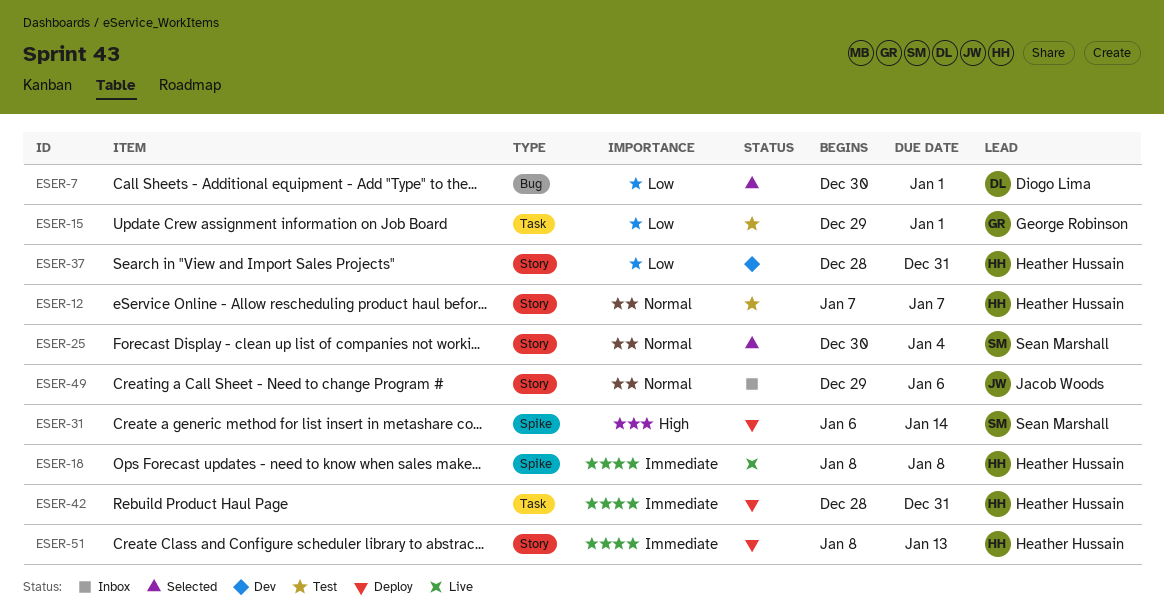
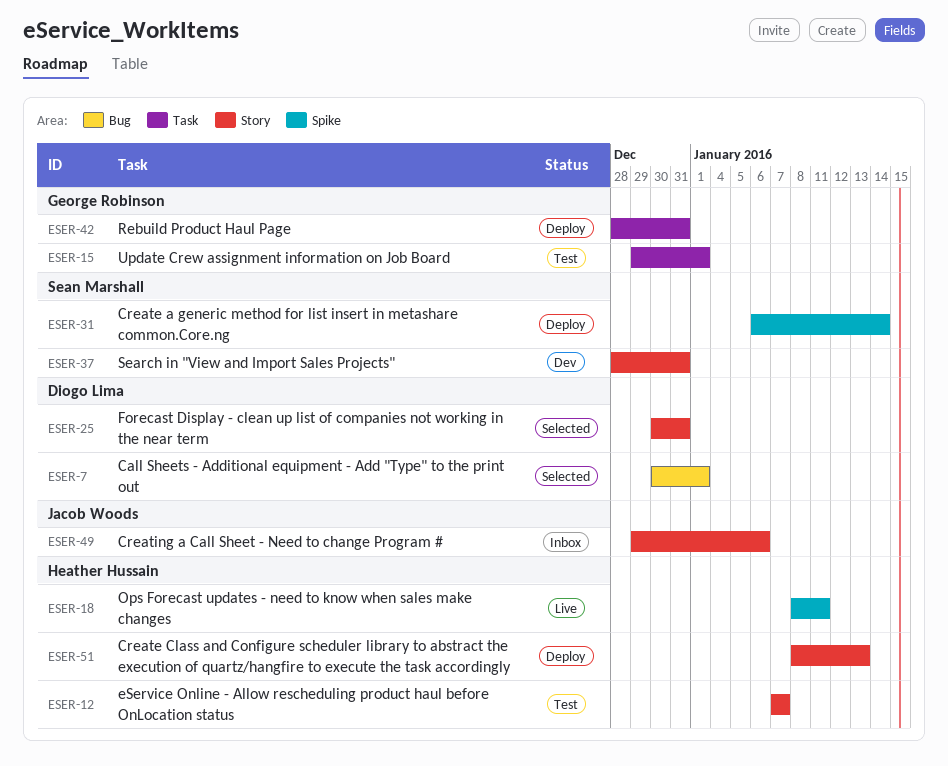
ESER-18, due: Jan 8 -> Jan 11
ESER-25, owner: Sean Marshall -> Diogo Lima
ESER-25, due: Jan 4 -> Dec 31
ESER-37, owner: Heather Hussain -> Sean Marshall
ESER-42, owner: Heather Hussain -> George Robinson

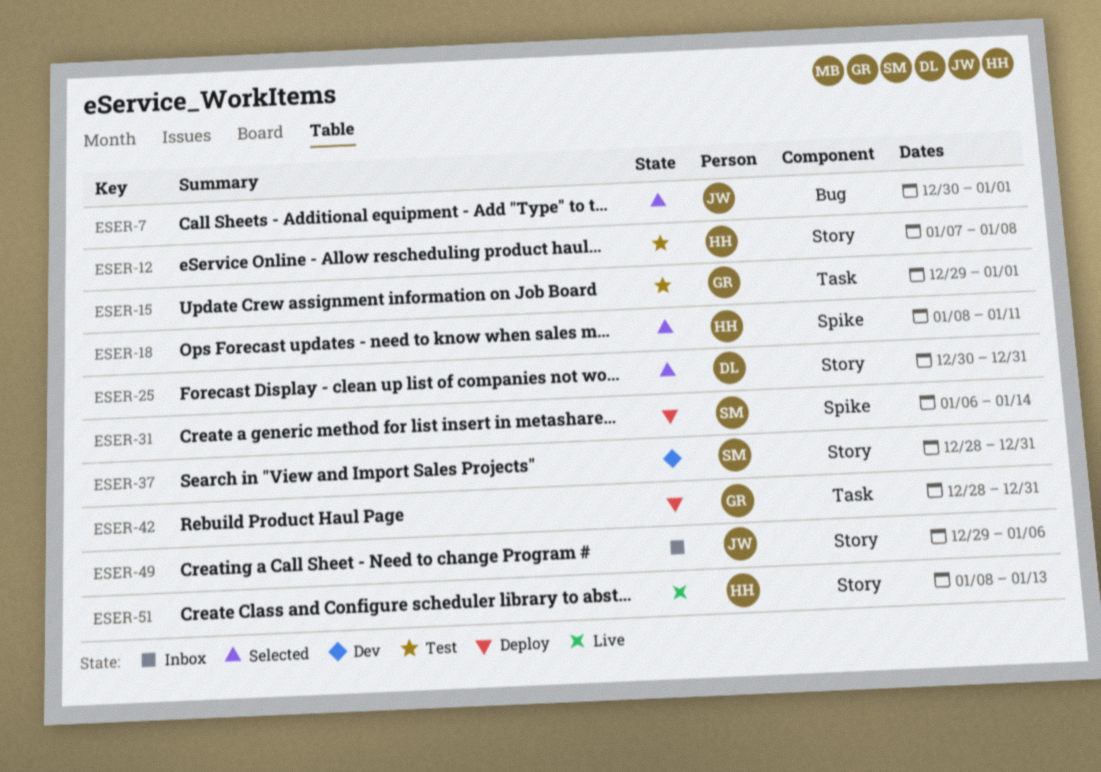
ESER-7, owner: Diogo Lima -> Jacob Woods
ESER-12, due: Jan 7 -> Jan 8
ESER-18, status: Live -> Selected
ESER-51, status: Deploy -> Live

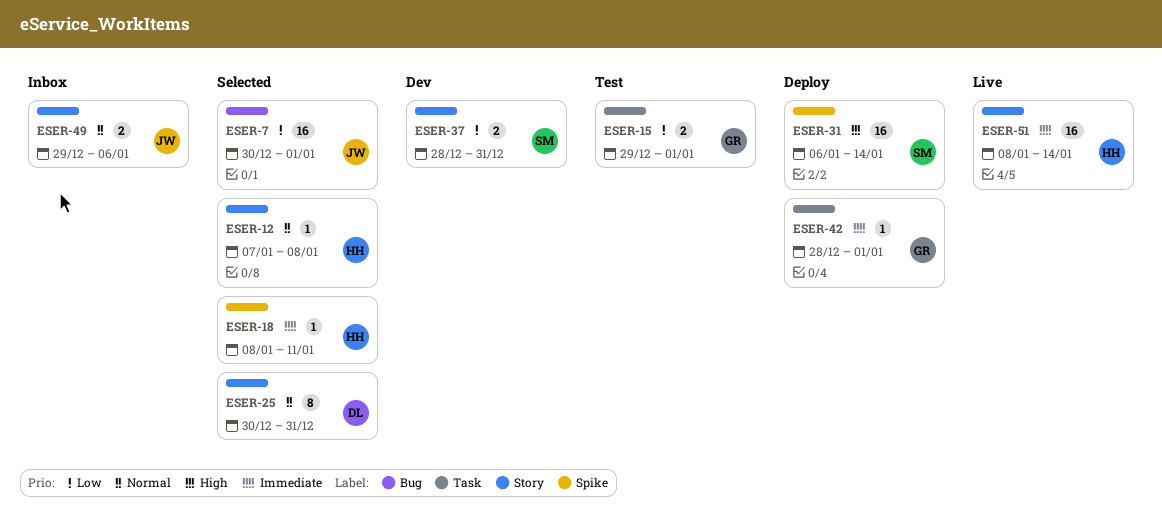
ESER-12, status: Test -> Selected
ESER-42, due: Dec 31 -> Jan 1
ESER-51, due: Jan 13 -> Jan 14

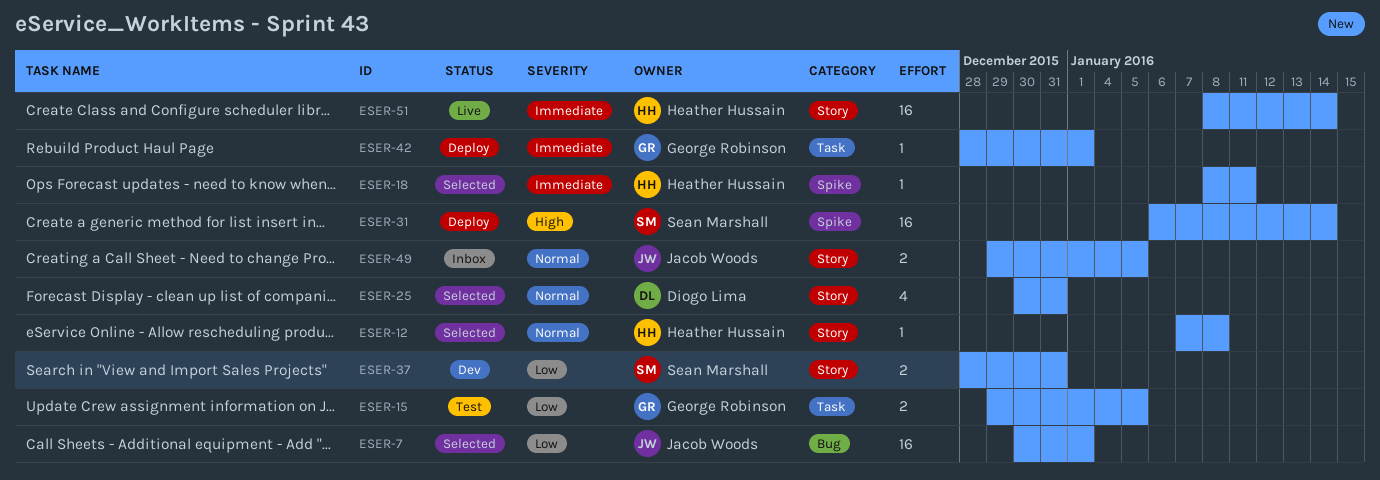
ESER-15, due: Jan 1 -> Jan 5
ESER-25, estimate: 8 -> 4
ESER-49, due: Jan 6 -> Jan 5

